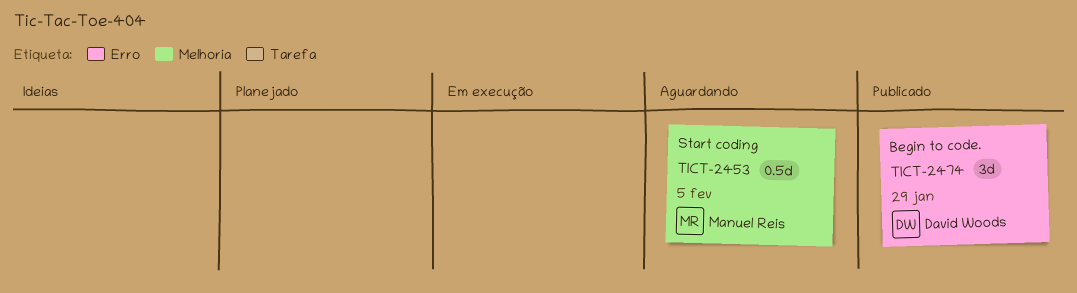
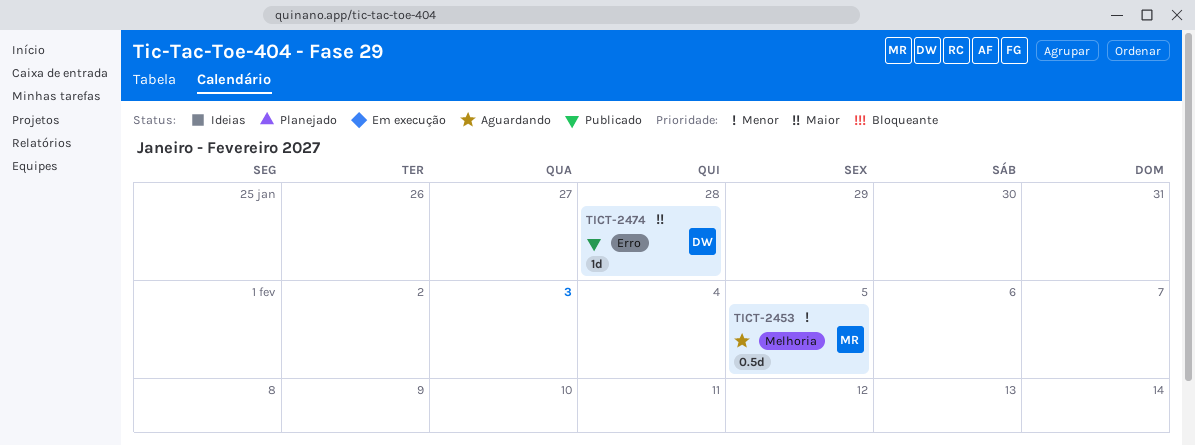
TICT-2474, estimate: 3d -> 1d
TICT-2474, due: Jan 29 -> Jan 28

